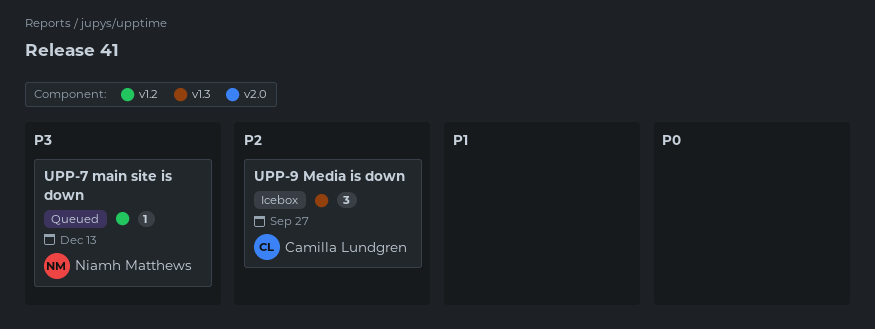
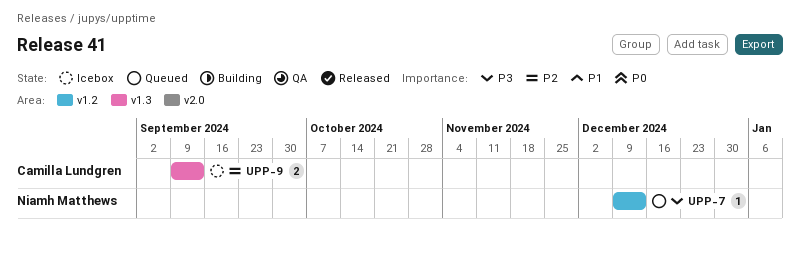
UPP-9, estimate: 3 -> 2
UPP-9, due: Sep 27 -> Sep 13

